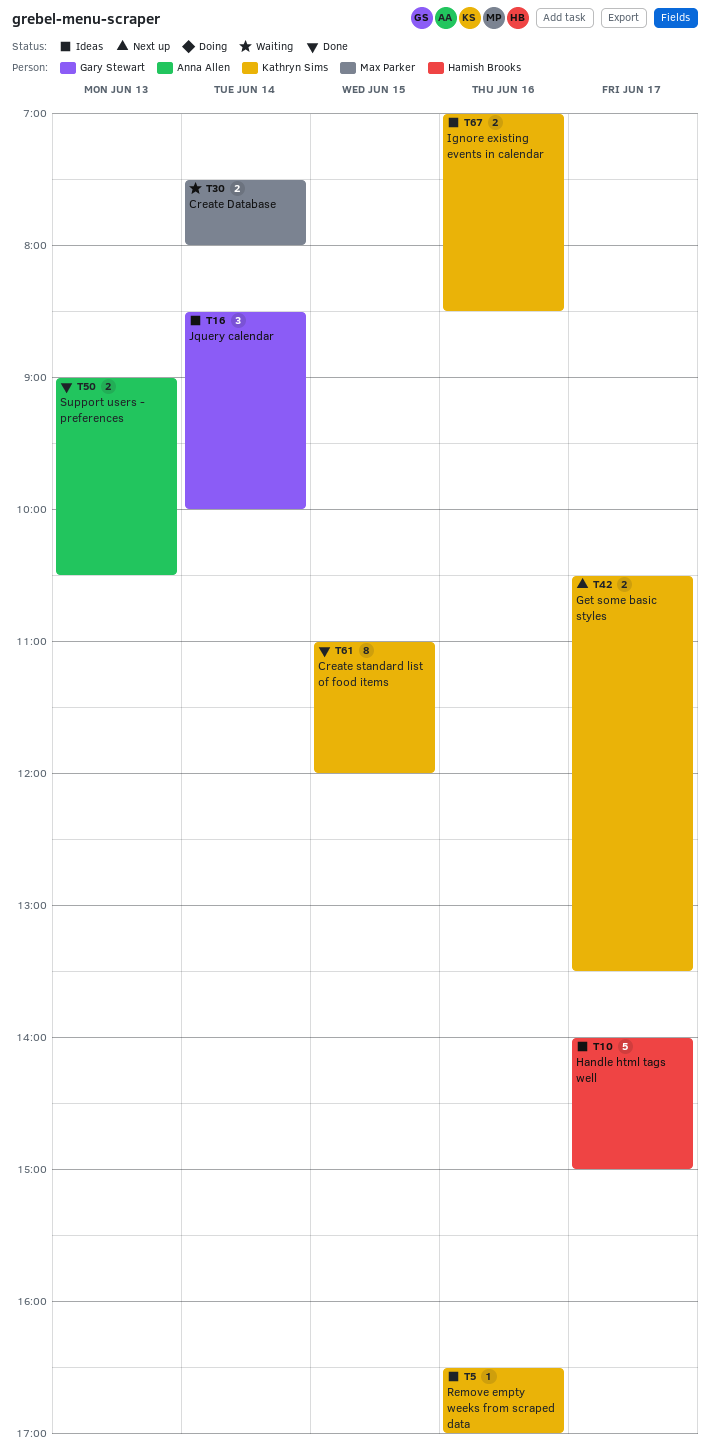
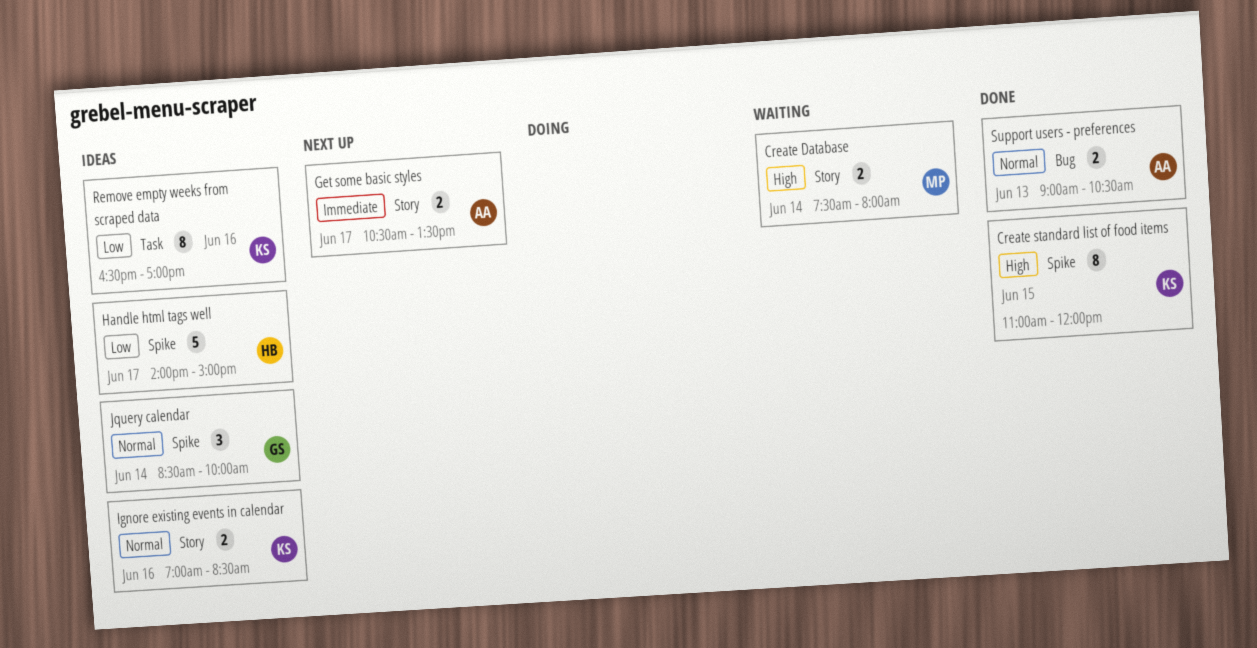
Get some basic styles, owner: Kathryn Sims -> Anna Allen
Remove empty weeks from scraped data, estimate: 1 -> 8

